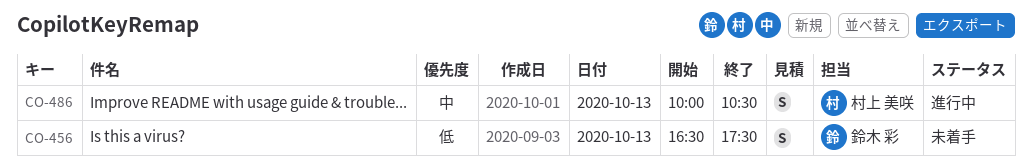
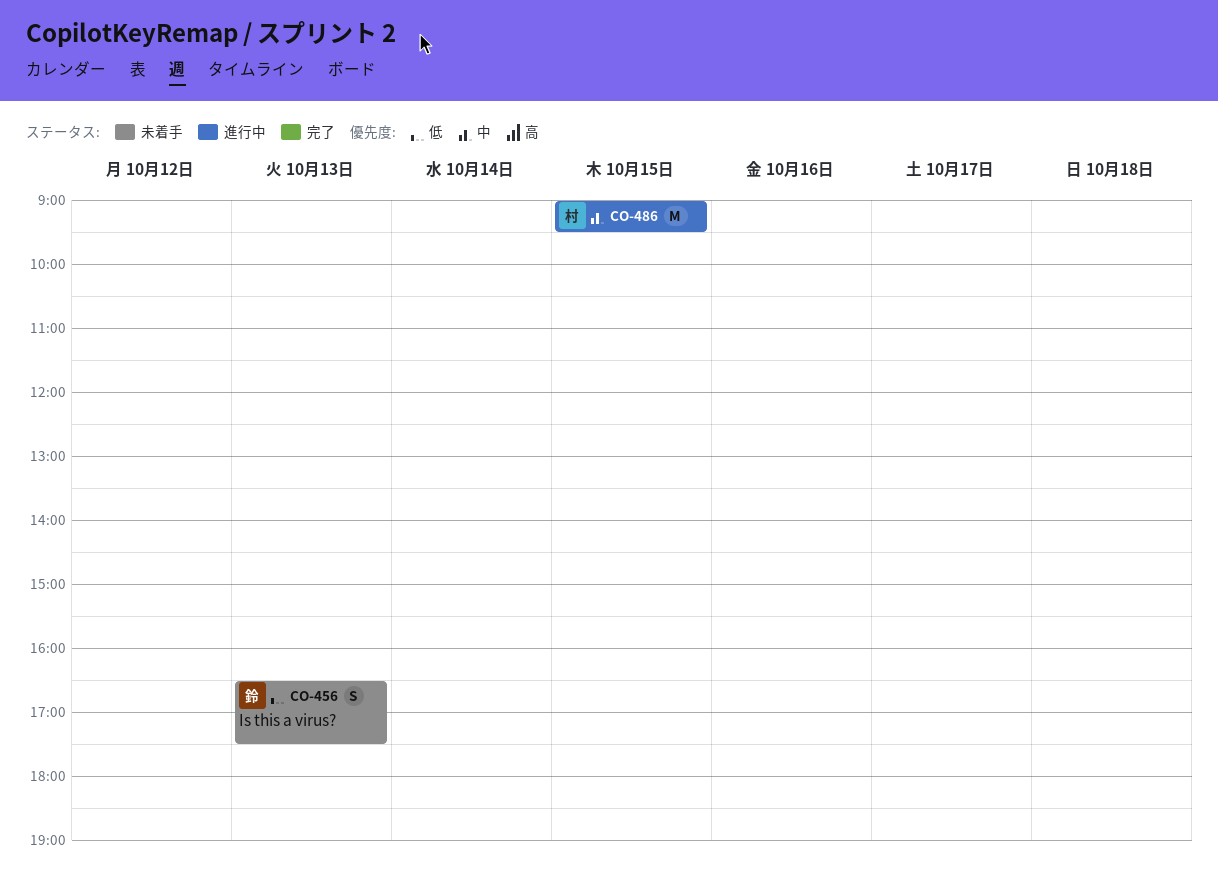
CO-486, estimate: S -> M
CO-486, day: Oct 13 -> Oct 15
CO-486, begins: 10:00 -> 09:00
CO-486, ends: 10:30 -> 09:30

